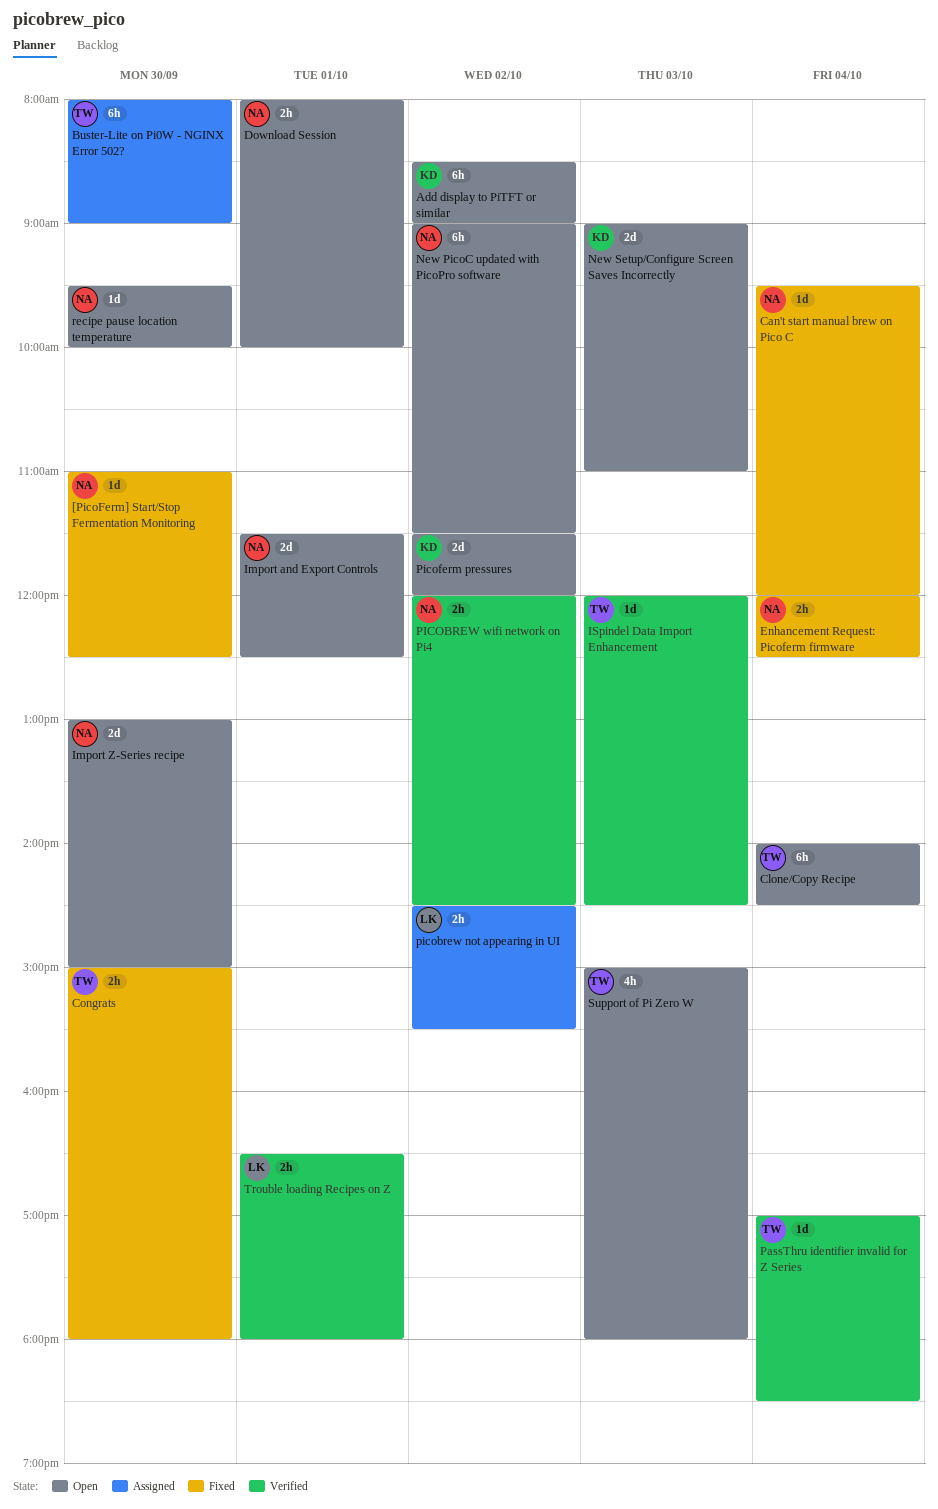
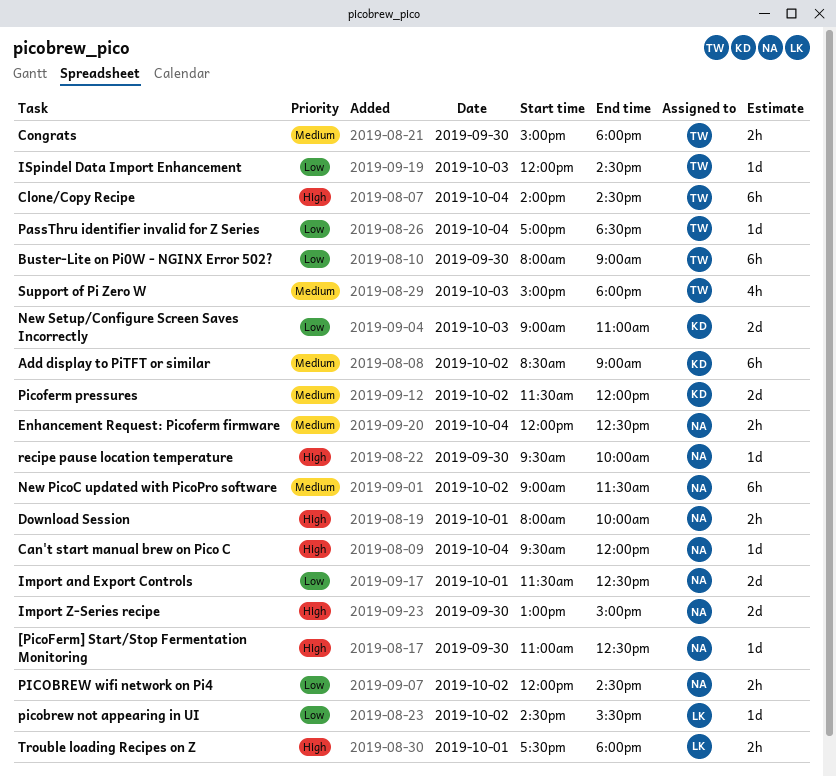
picobrew not appearing in UI, estimate: 2h -> 1d
Trouble loading Recipes on Z, begins: 16:30 -> 17:30

